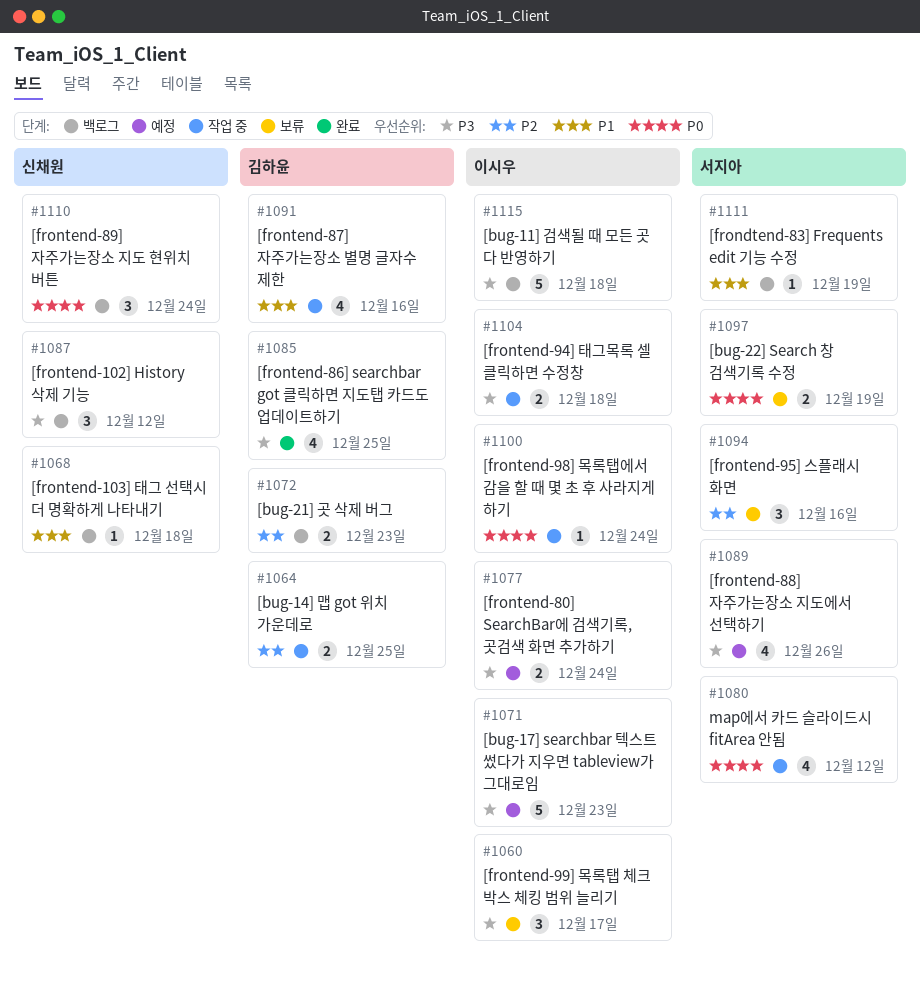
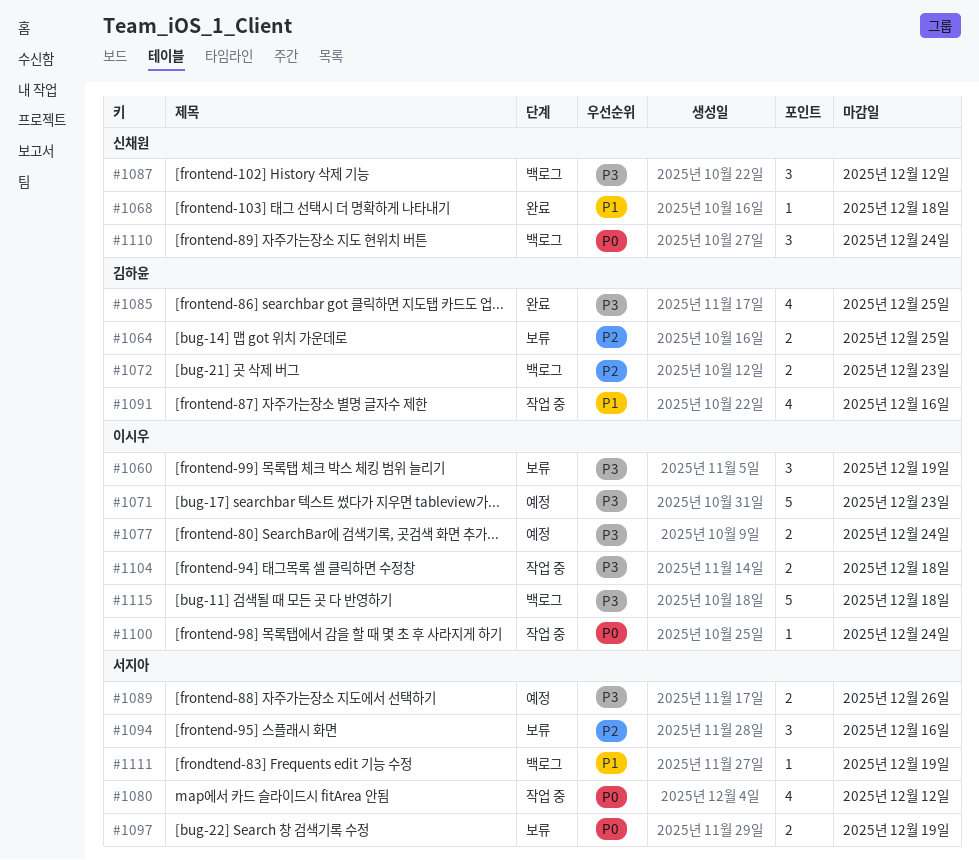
#1060, due: Dec 17 -> Dec 19
#1064, status: 작업 중 -> 보류
#1068, status: 백로그 -> 완료
#1089, estimate: 4 -> 2

